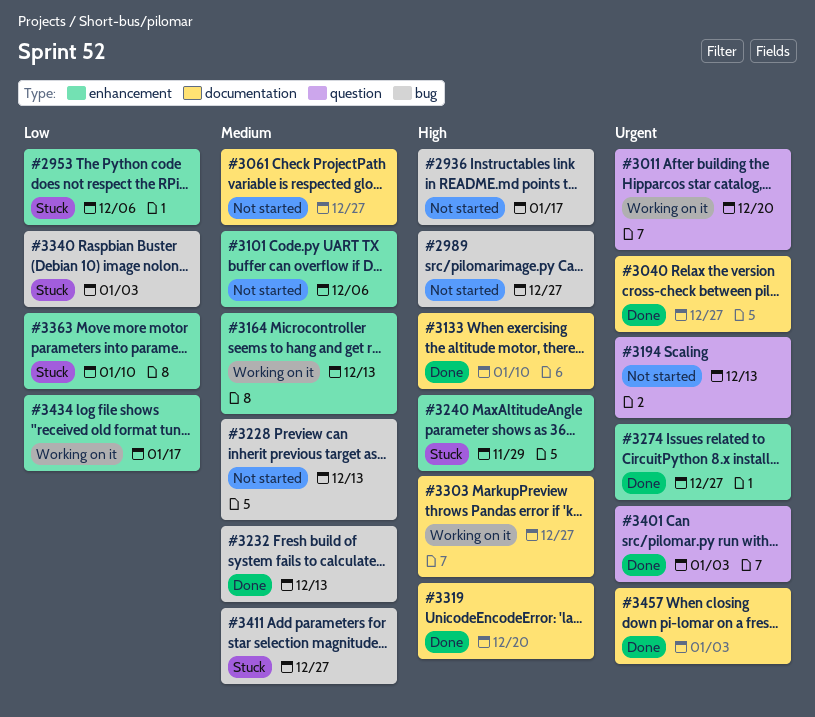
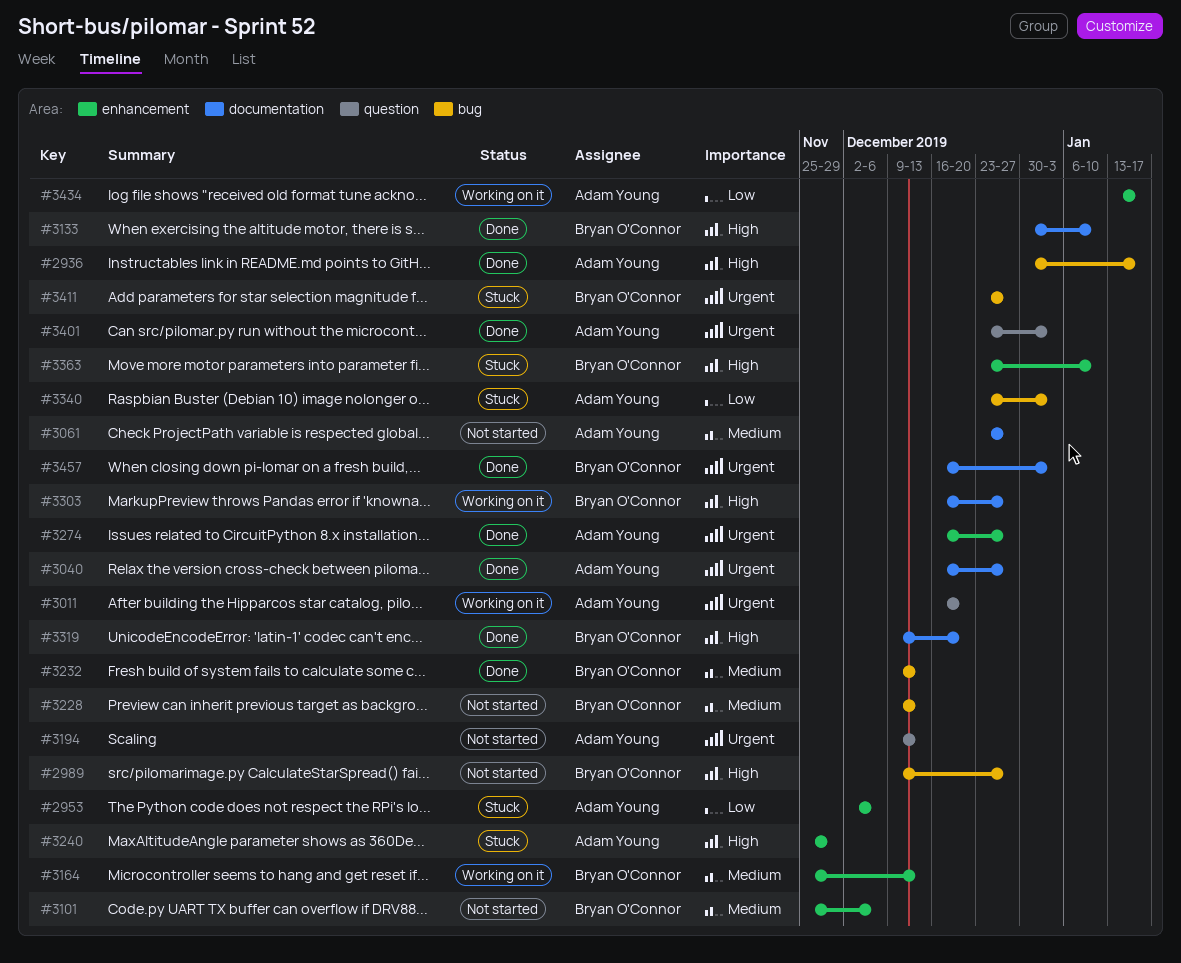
#2936, status: Not started -> Done
#3363, priority: Low -> High
#3411, priority: Medium -> Urgent

